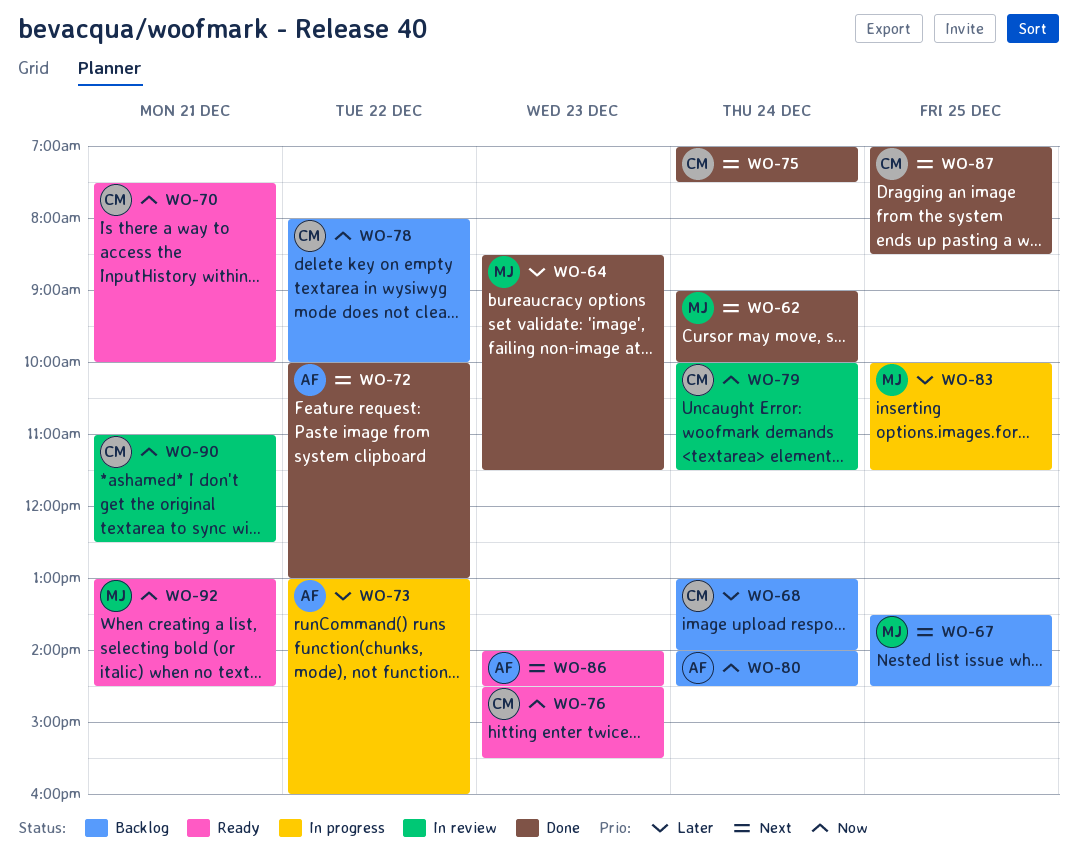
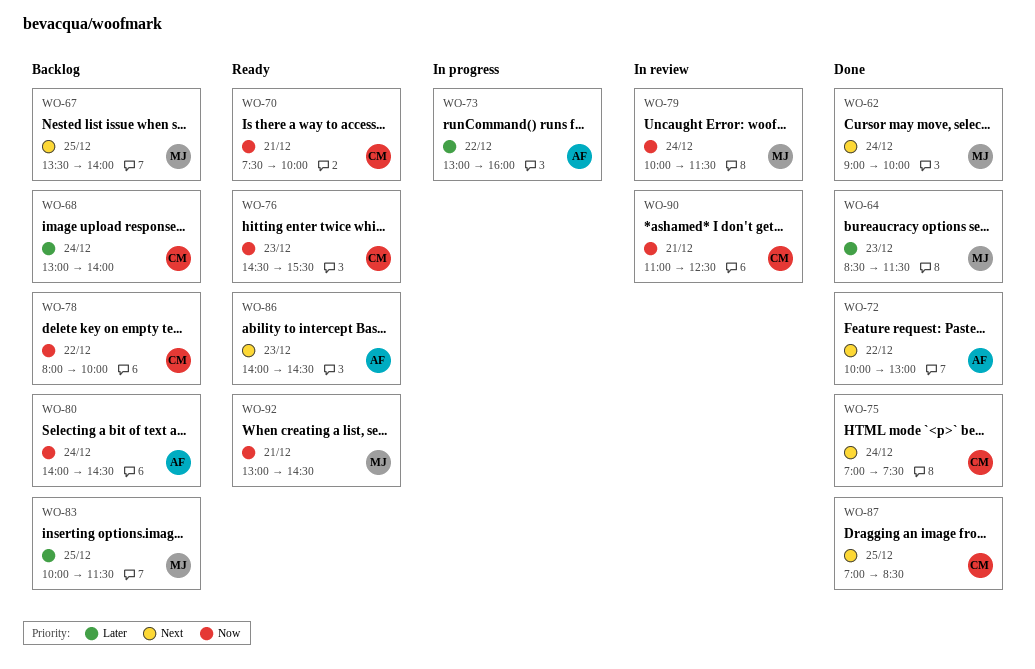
WO-67, ends: 14:30 -> 14:00
WO-79, owner: CM -> MJ
WO-83, status: In progress -> Backlog

